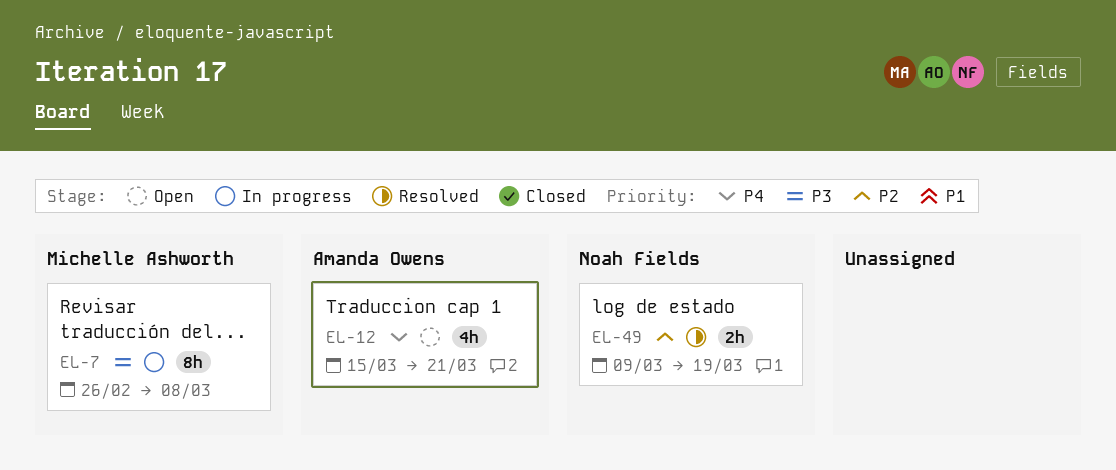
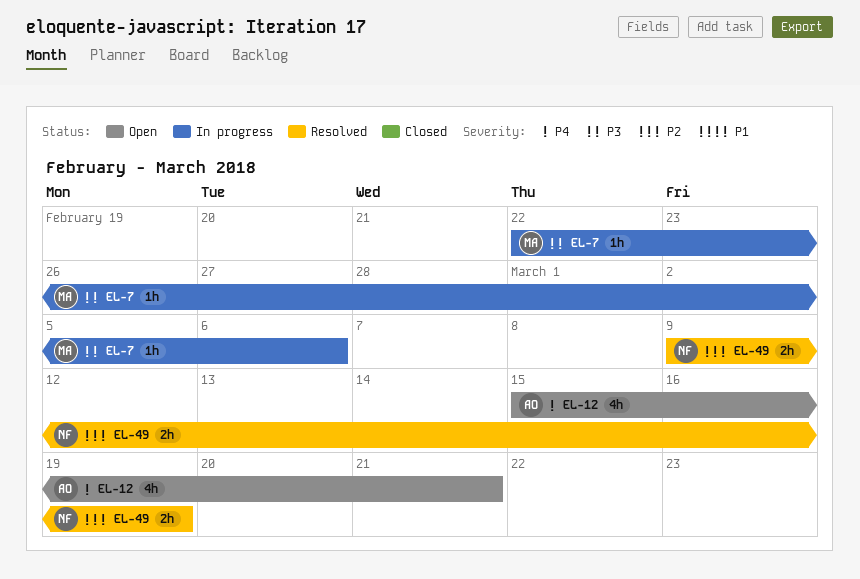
EL-7, estimate: 8h -> 1h
EL-7, start: Feb 26 -> Feb 22
EL-7, due: Mar 8 -> Mar 6

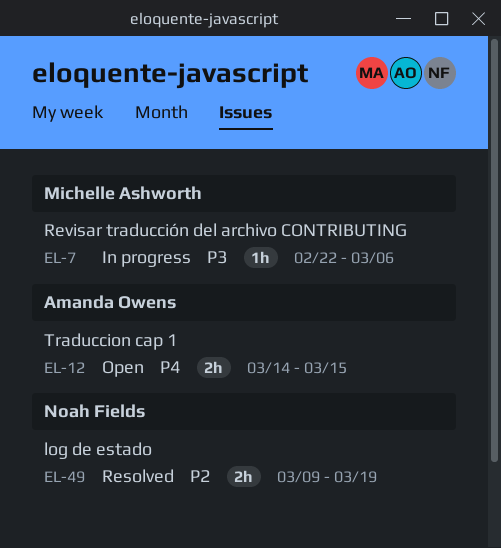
EL-12, estimate: 4h -> 2h
EL-12, start: Mar 15 -> Mar 14
EL-12, due: Mar 21 -> Mar 15

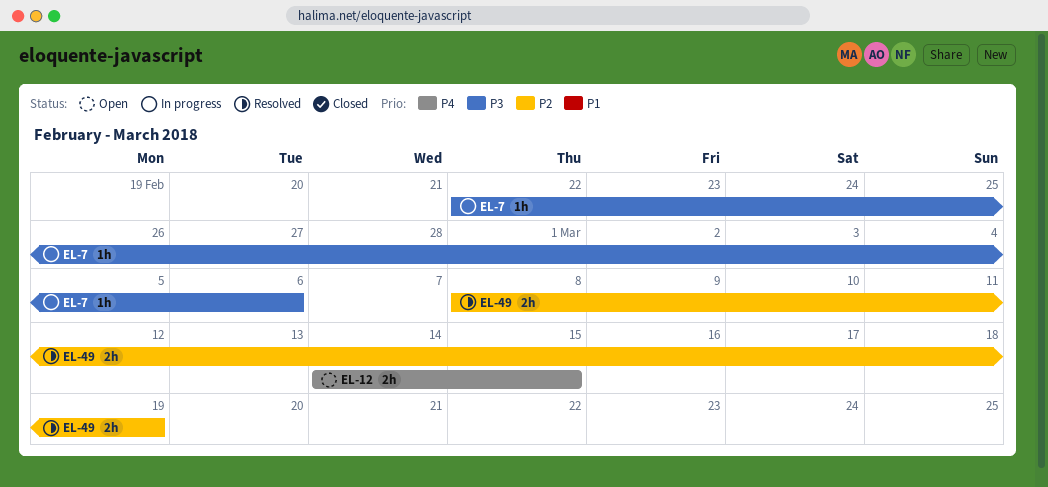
EL-49, start: Mar 9 -> Mar 8

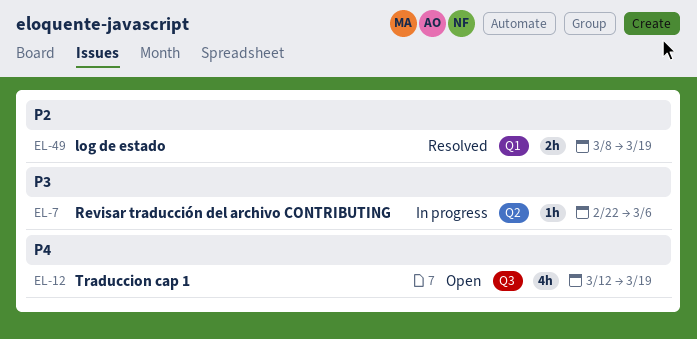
EL-12, estimate: 2h -> 4h
EL-12, start: Mar 14 -> Mar 12
EL-12, due: Mar 15 -> Mar 19

